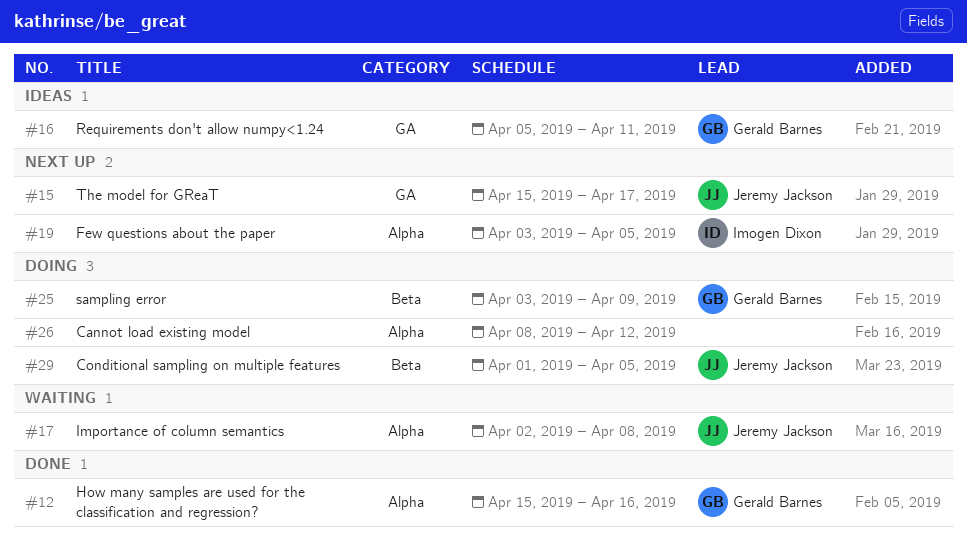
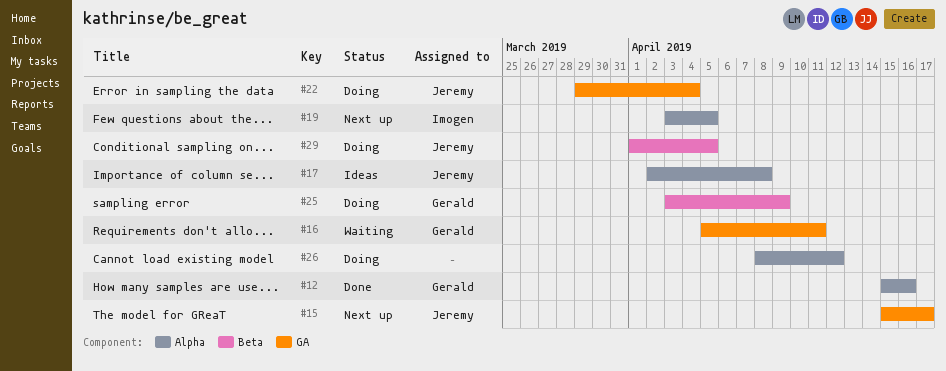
#16, status: Ideas -> Waiting
#17, status: Waiting -> Ideas
#22: none -> present

